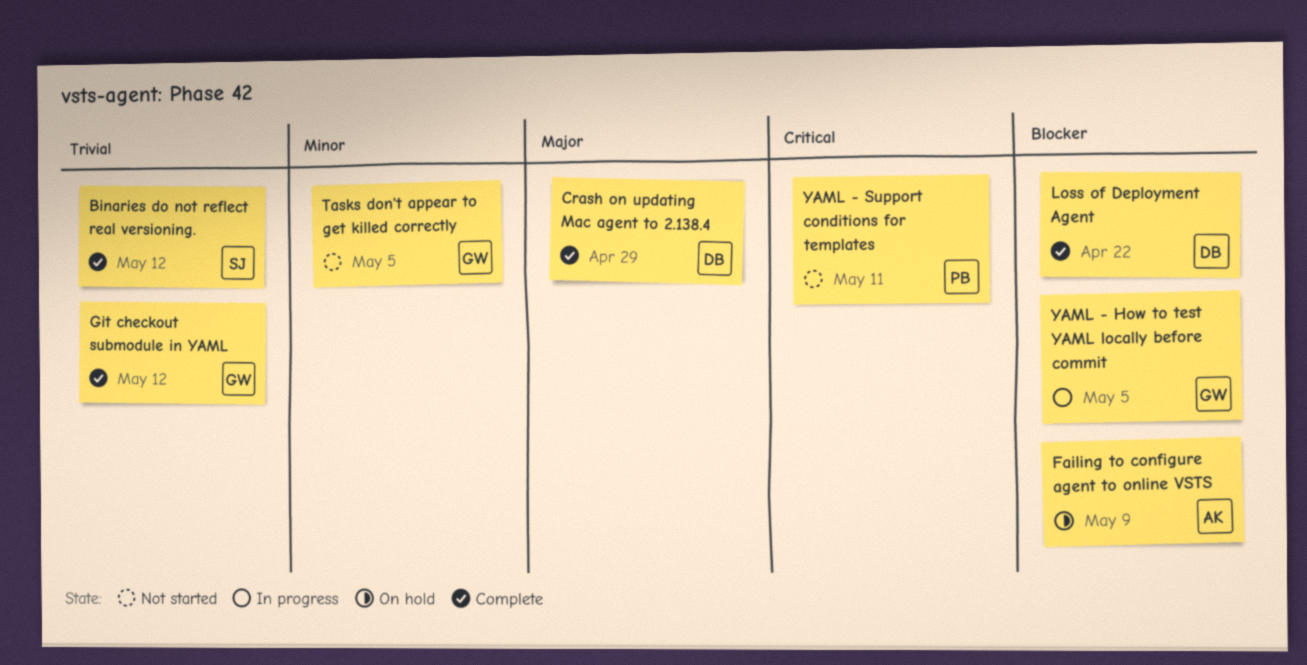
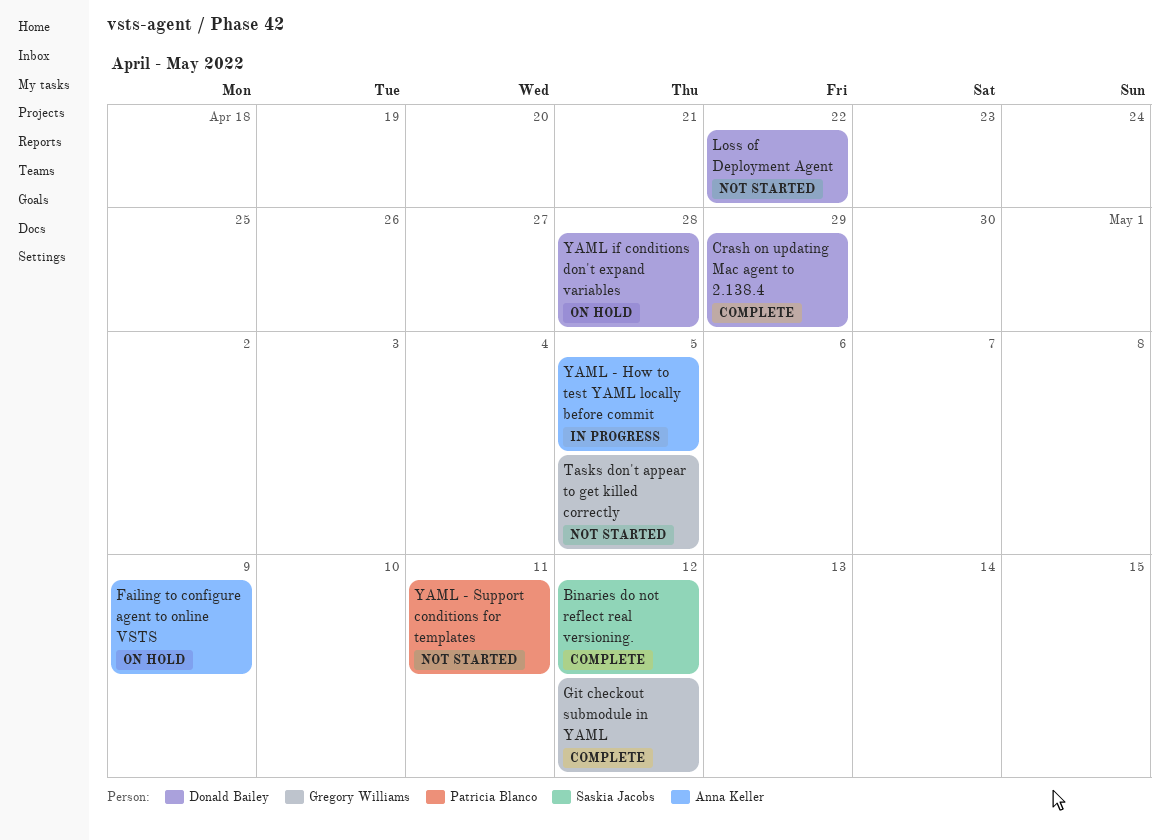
Loss of Deployment Agent, status: Complete -> Not started
YAML - How to test YAML locally before commit, owner: Gregory Williams -> Anna Keller
YAML if conditions don't expand variables: none -> present

